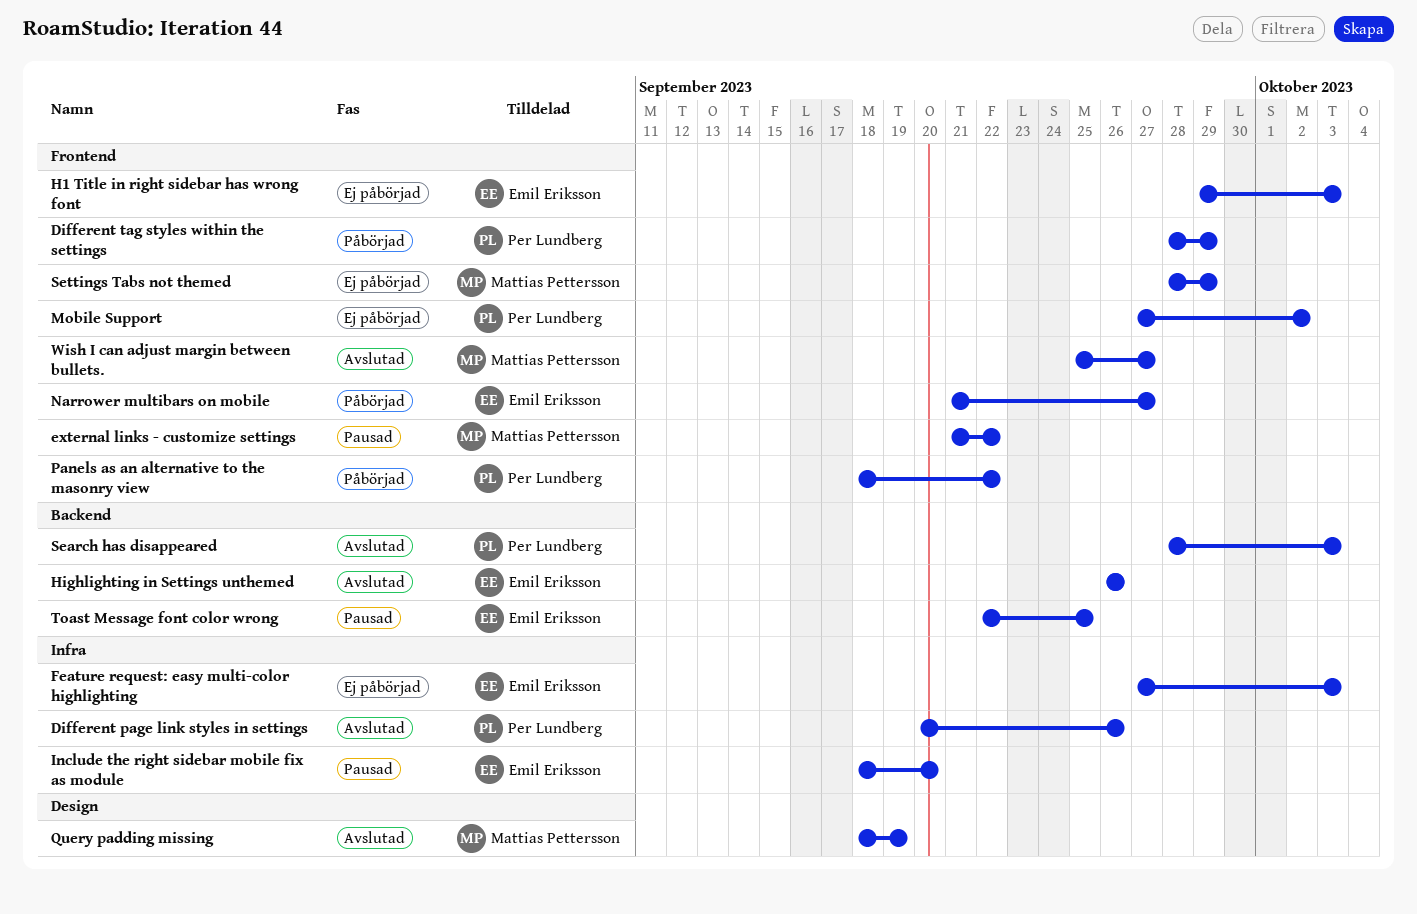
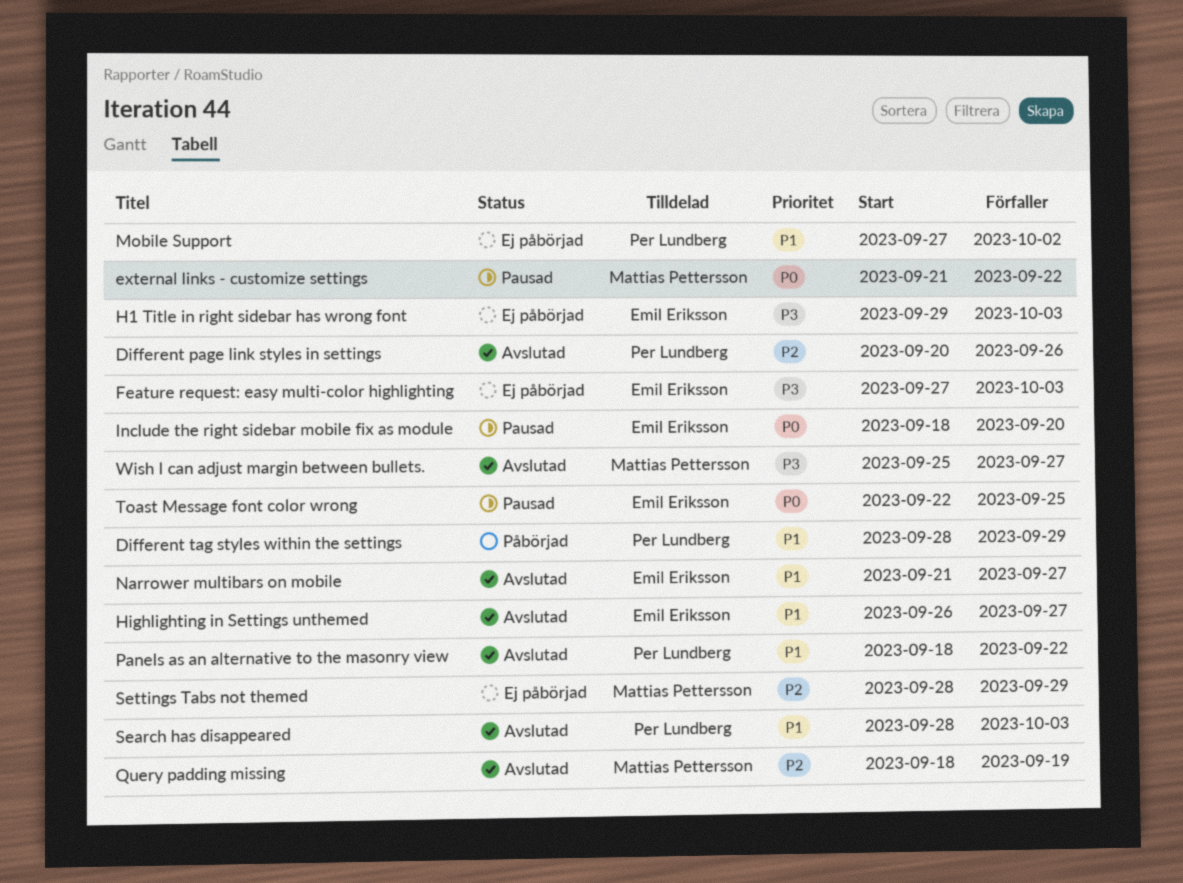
Highlighting in Settings unthemed, due: Sep 26 -> Sep 27
Narrower multibars on mobile, status: Påbörjad -> Avslutad
Panels as an alternative to the masonry view, status: Påbörjad -> Avslutad

